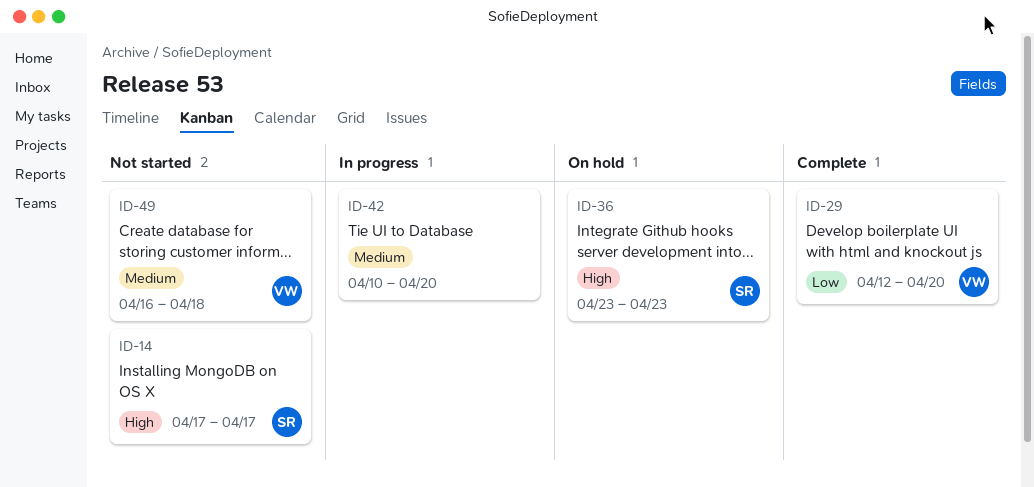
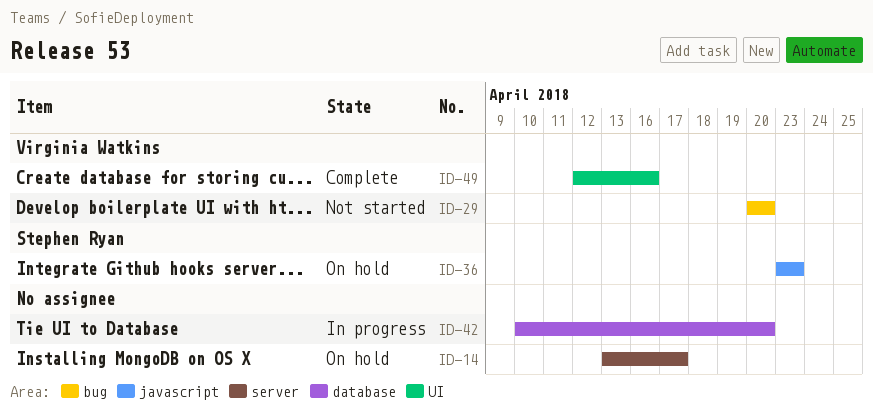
ID-14, status: Not started -> On hold
ID-14, owner: Stephen Ryan -> none
ID-14, start: Apr 17 -> Apr 13
ID-29, status: Complete -> Not started
ID-29, start: Apr 12 -> Apr 20
ID-49, status: Not started -> Complete
ID-49, start: Apr 16 -> Apr 12
ID-49, due: Apr 18 -> Apr 16

